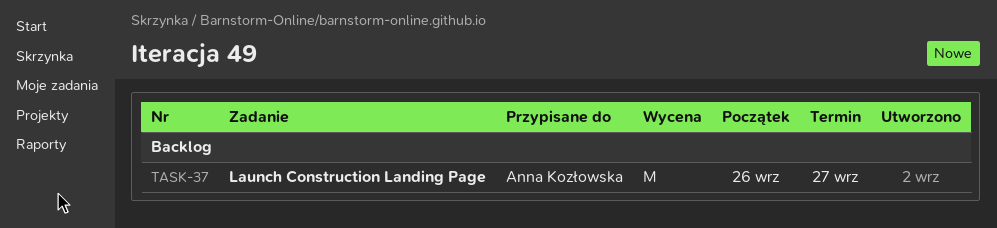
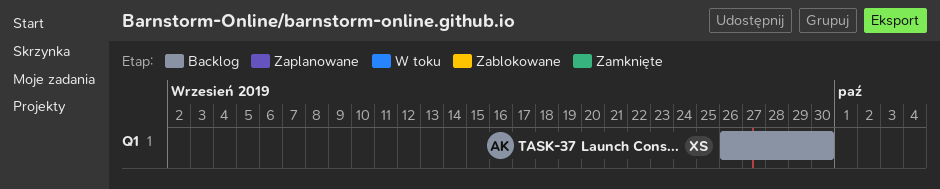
TASK-37, estimate: M -> XS
TASK-37, due: Sep 27 -> Sep 30

